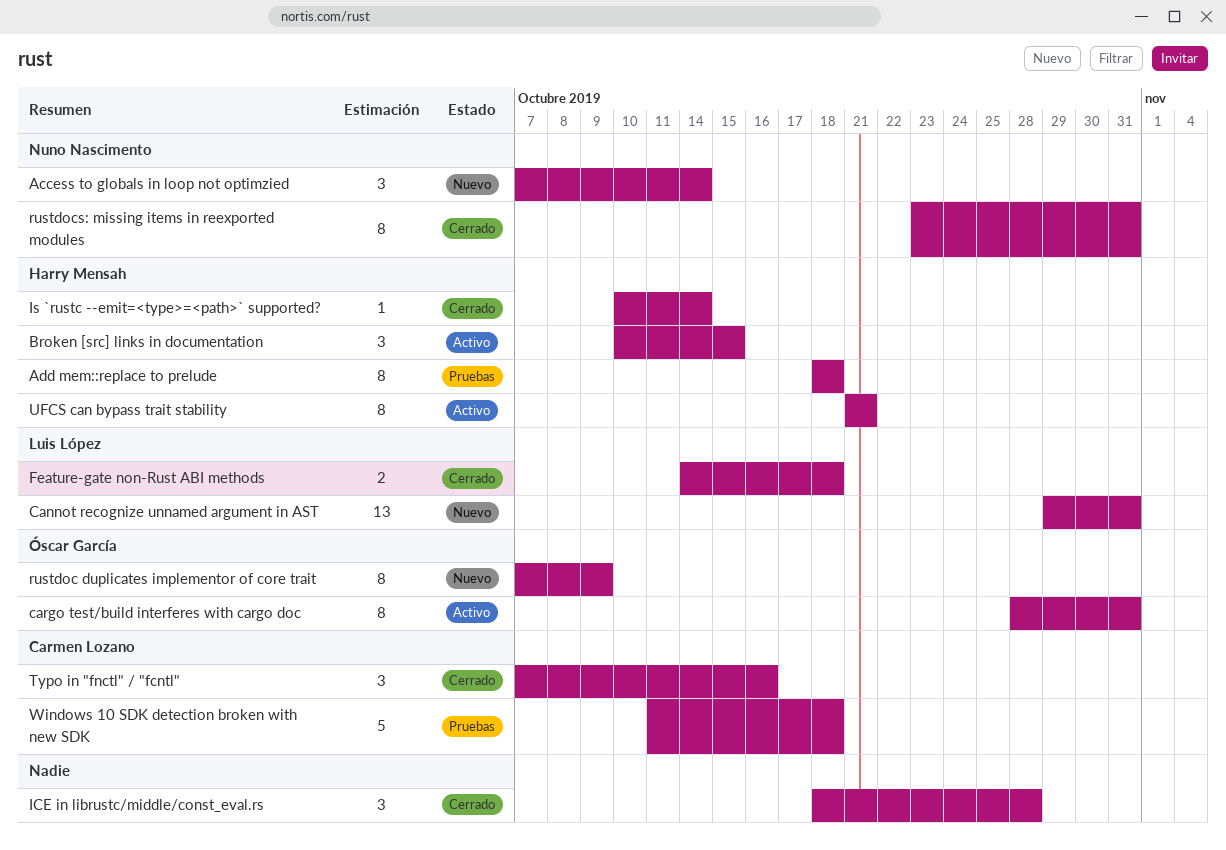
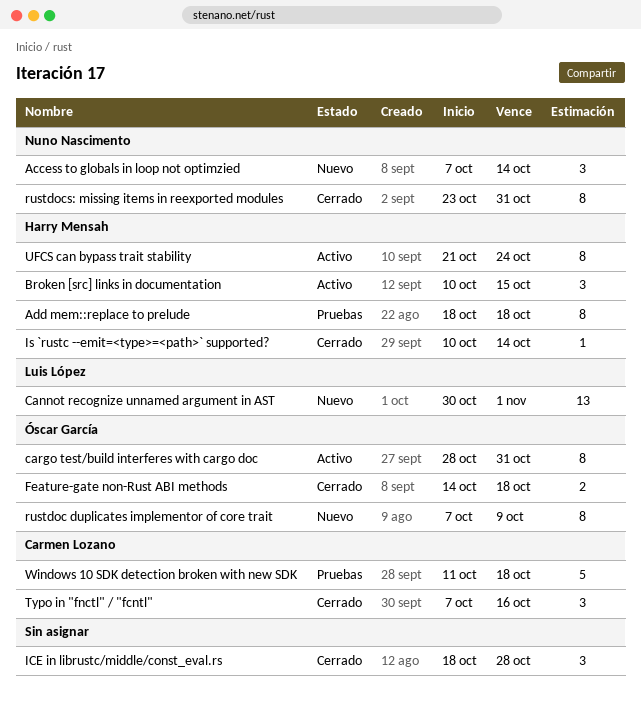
Cannot recognize unnamed argument in AST, start: Oct 29 -> Oct 30
Cannot recognize unnamed argument in AST, due: Oct 31 -> Nov 1
Feature-gate non-Rust ABI methods, owner: Luis López -> Óscar García
UFCS can bypass trait stability, due: Oct 21 -> Oct 24

